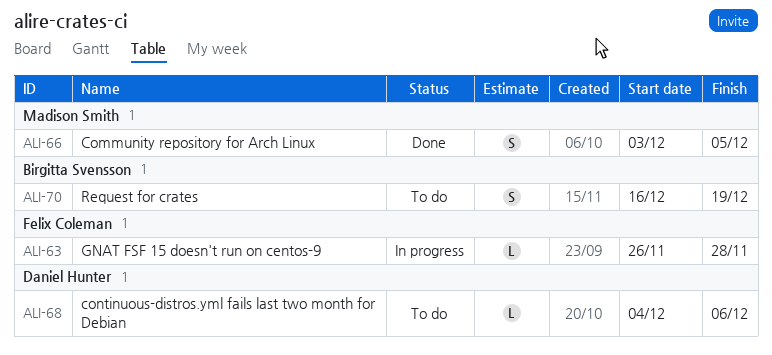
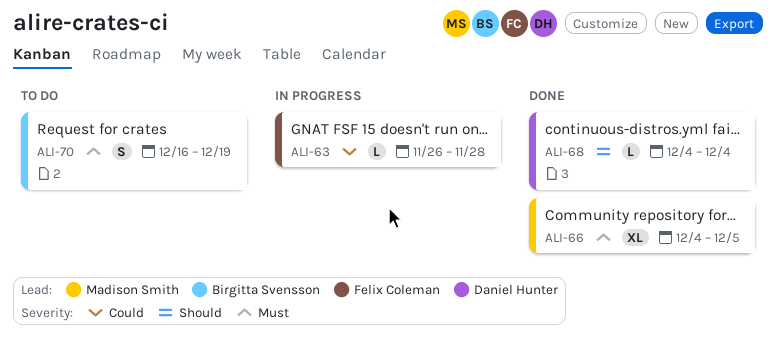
ALI-66, estimate: S -> XL
ALI-66, start: Dec 3 -> Dec 4
ALI-68, status: To do -> Done
ALI-68, due: Dec 6 -> Dec 4

